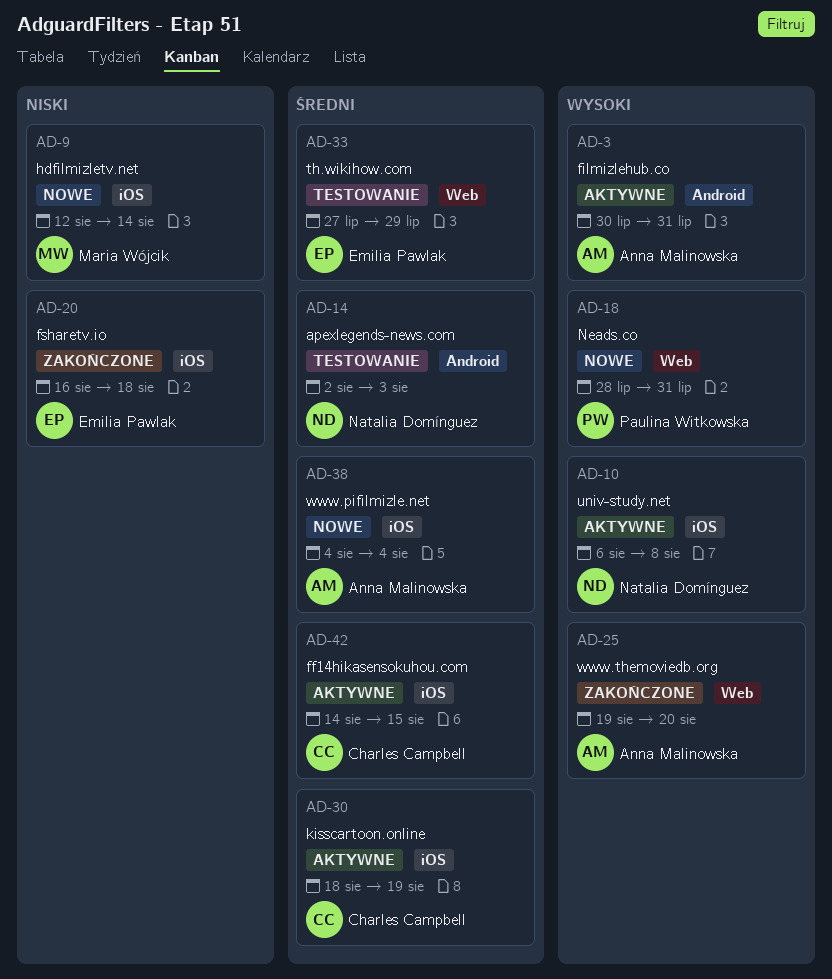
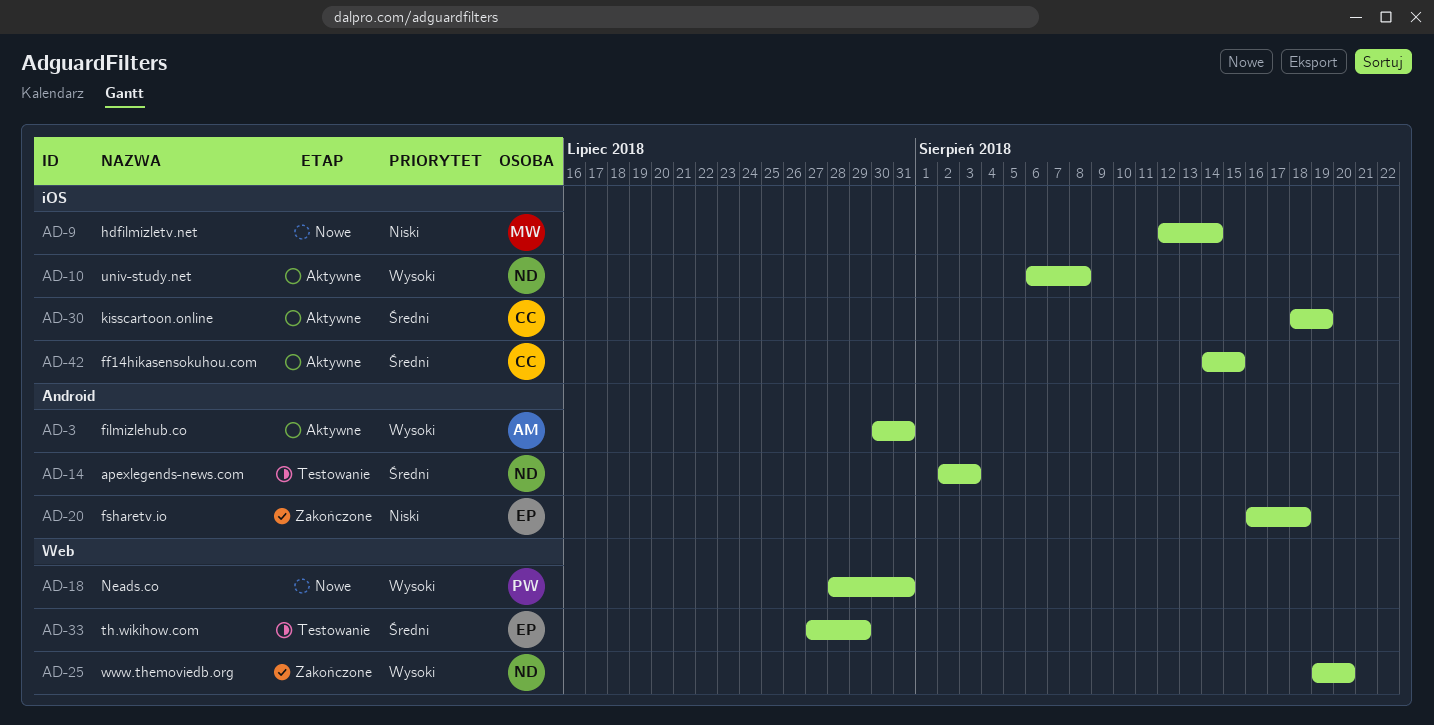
AD-20, label: iOS -> Android
AD-25, owner: Anna Malinowska -> Natalia Domínguez
AD-38: present -> none

